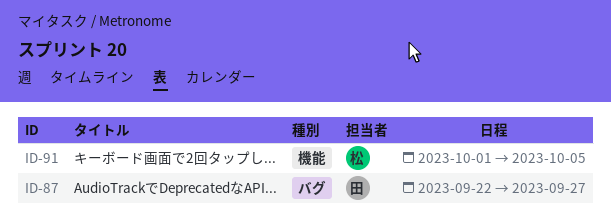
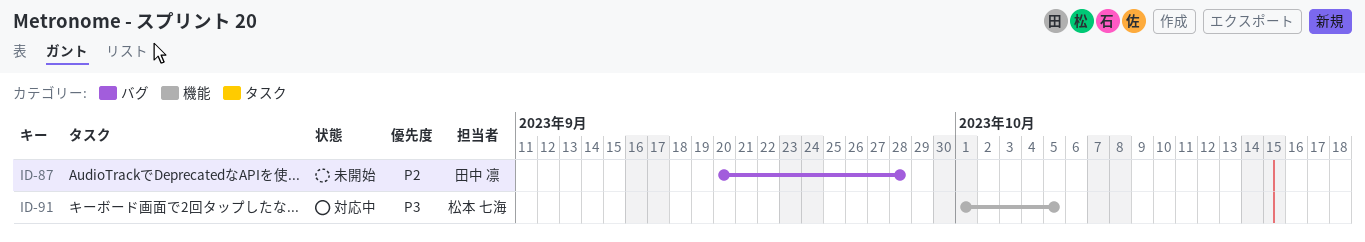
ID-87, start: Sep 22 -> Sep 20
ID-87, due: Sep 27 -> Sep 28

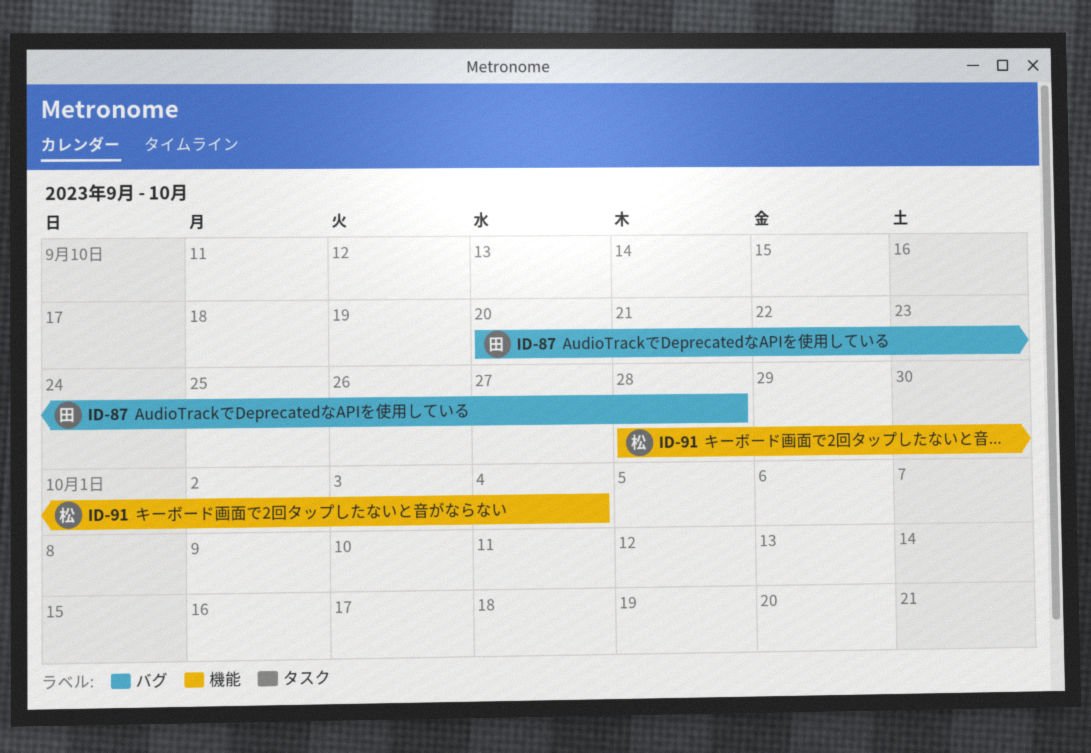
ID-91, start: Oct 1 -> Sep 28
ID-91, due: Oct 5 -> Oct 4

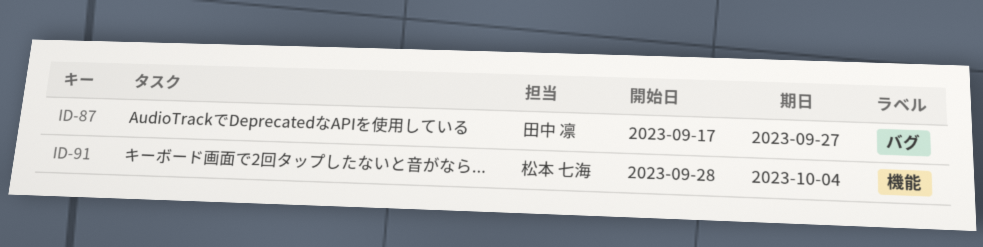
ID-87, start: Sep 20 -> Sep 17
ID-87, due: Sep 28 -> Sep 27

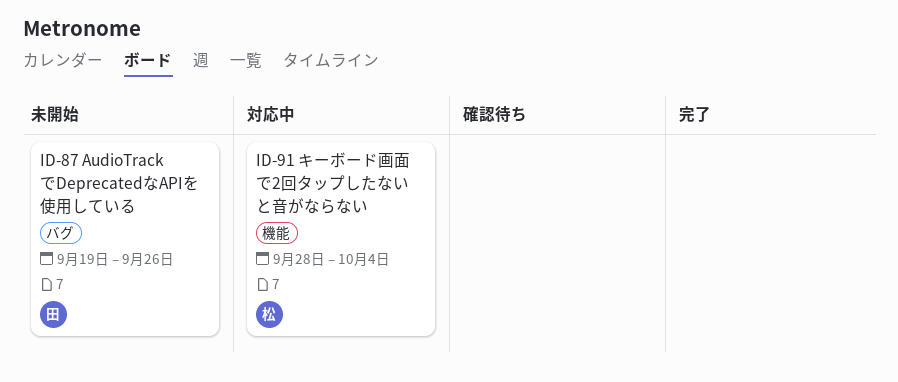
ID-87, start: Sep 17 -> Sep 19
ID-87, due: Sep 27 -> Sep 26

